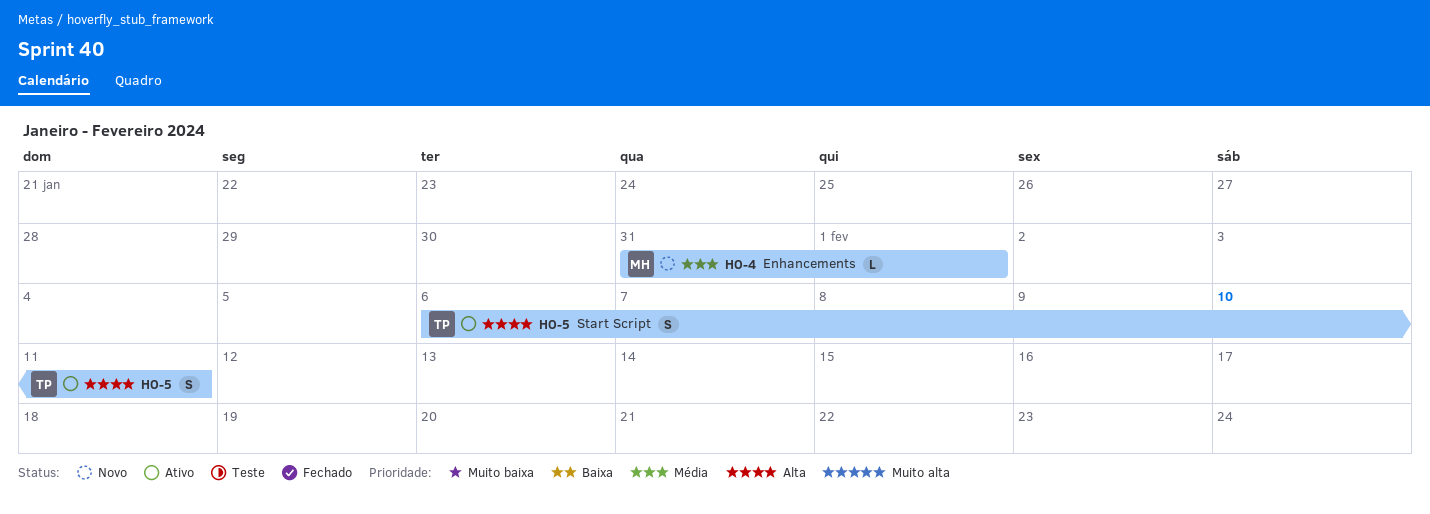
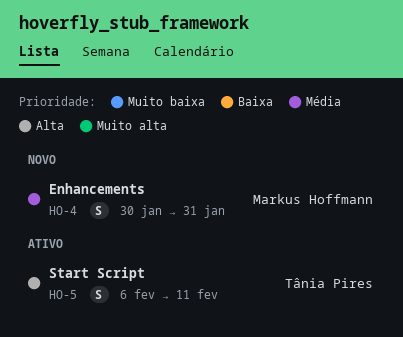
HO-4, estimate: L -> S
HO-4, start: Jan 31 -> Jan 30
HO-4, due: Feb 1 -> Jan 31

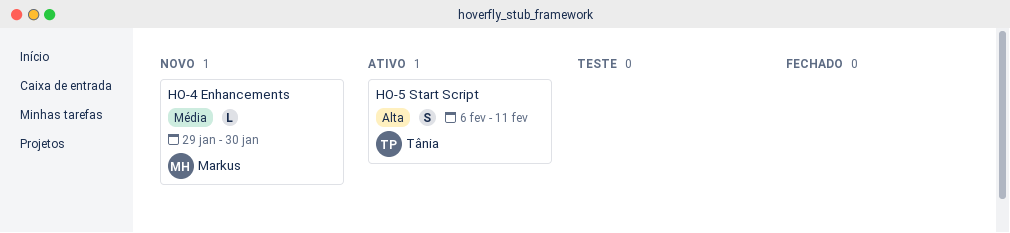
HO-4, estimate: S -> L
HO-4, start: Jan 30 -> Jan 29
HO-4, due: Jan 31 -> Jan 30

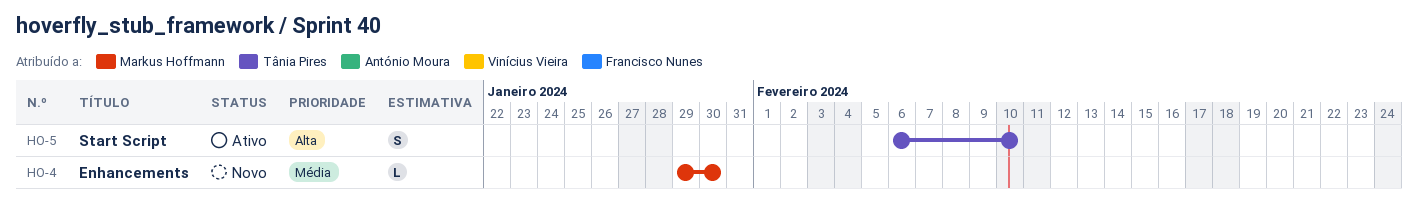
HO-5, due: Feb 11 -> Feb 10

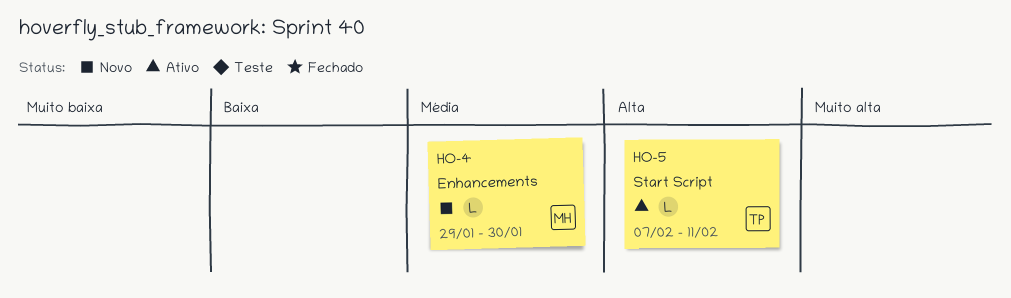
HO-5, estimate: S -> L
HO-5, start: Feb 6 -> Feb 7
HO-5, due: Feb 10 -> Feb 11

